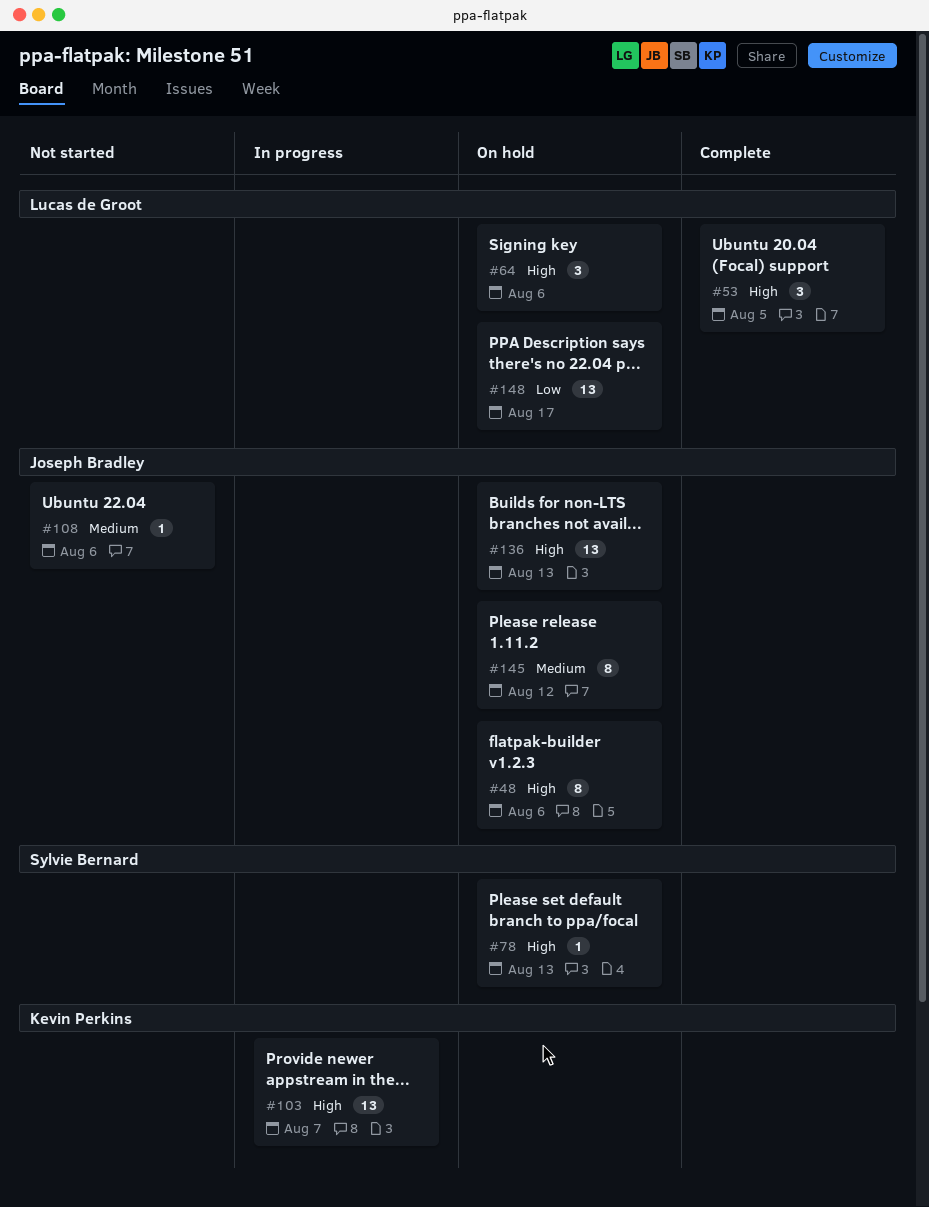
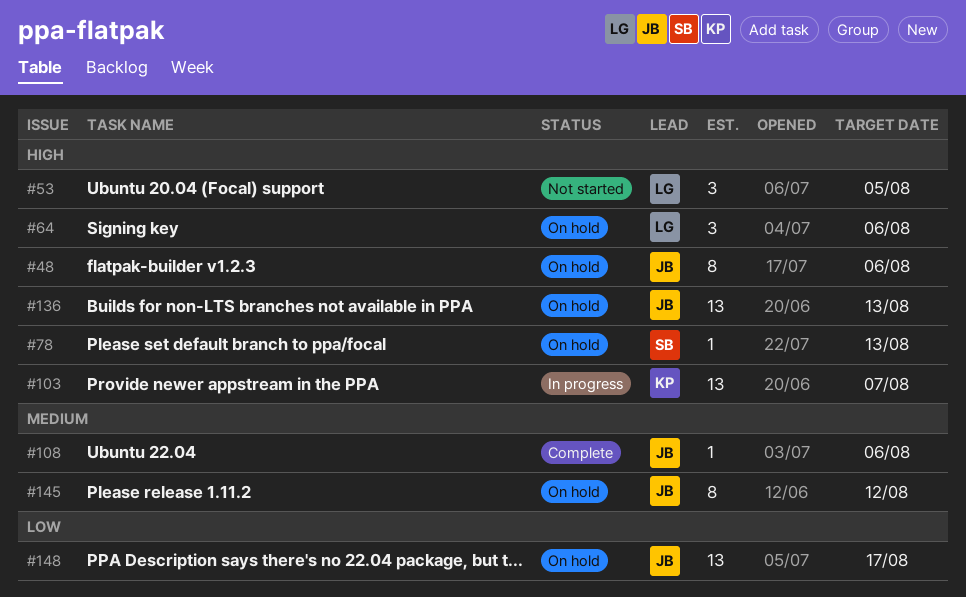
#53, status: Complete -> Not started
#108, status: Not started -> Complete
#148, owner: Lucas de Groot -> Joseph Bradley

